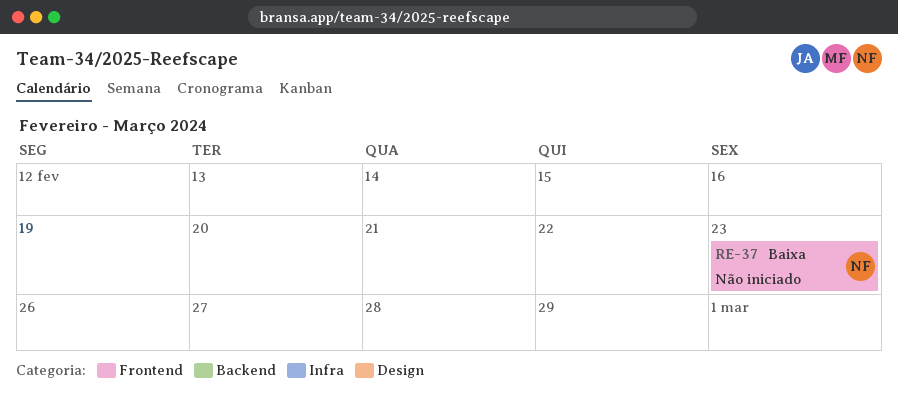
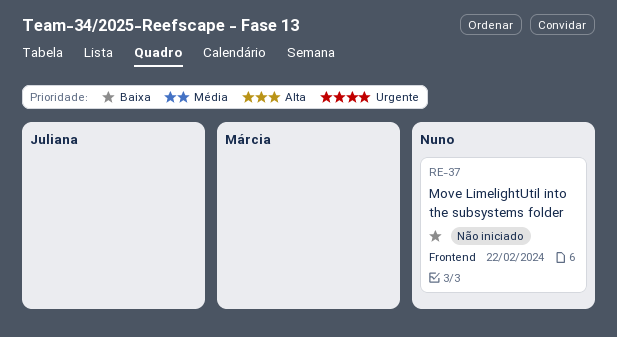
RE-37, due: Feb 23 -> Feb 22

